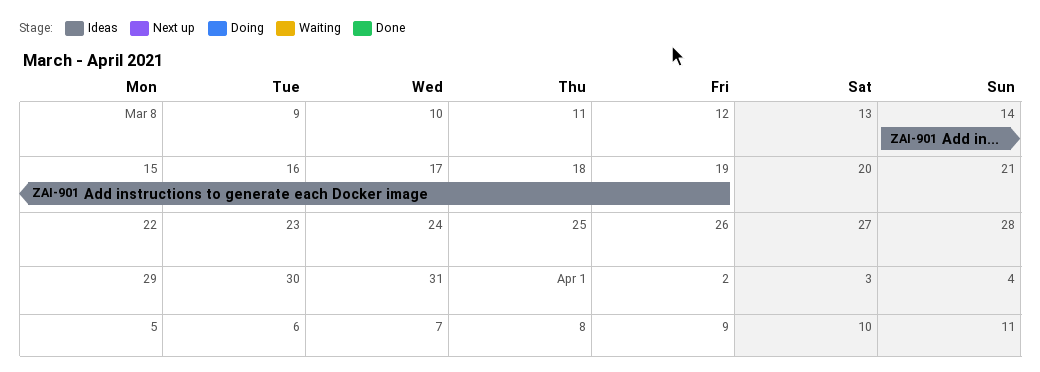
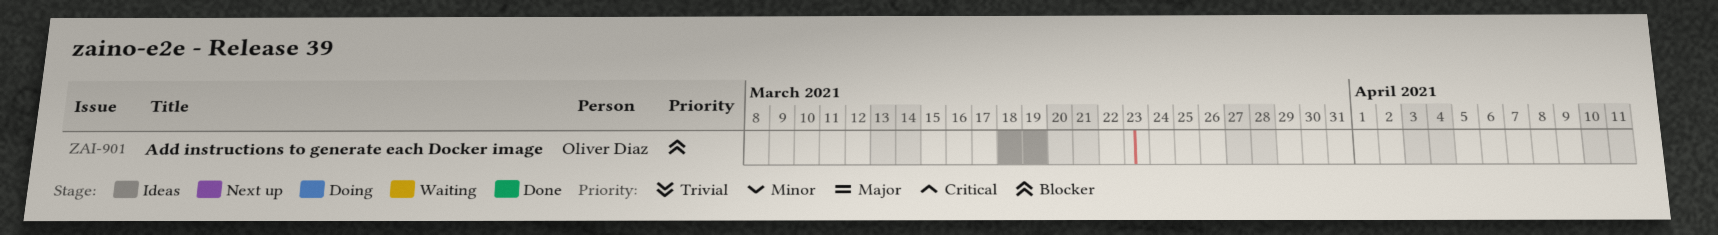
ZAI-901, start: Mar 14 -> Mar 18

